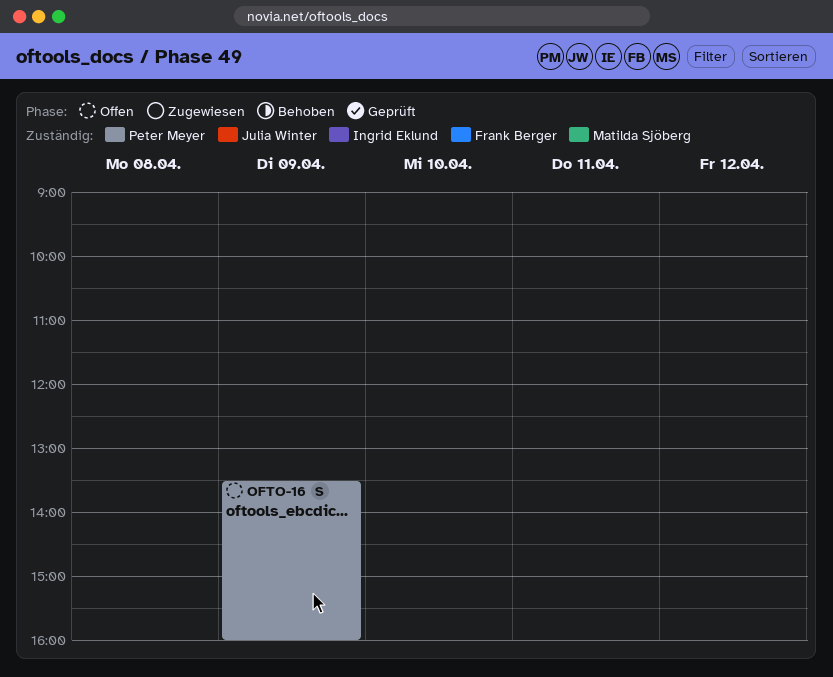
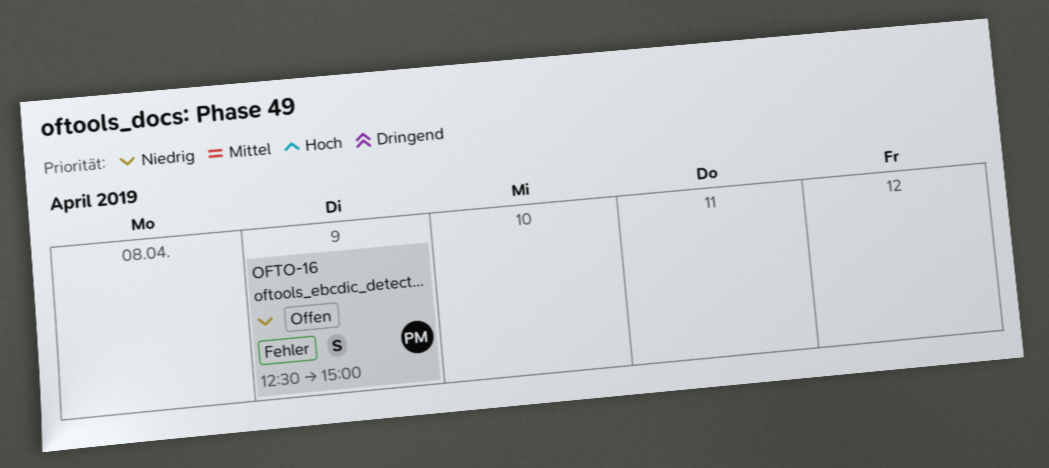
OFTO-16, begins: 13:30 -> 12:30
OFTO-16, ends: 16:00 -> 15:00

